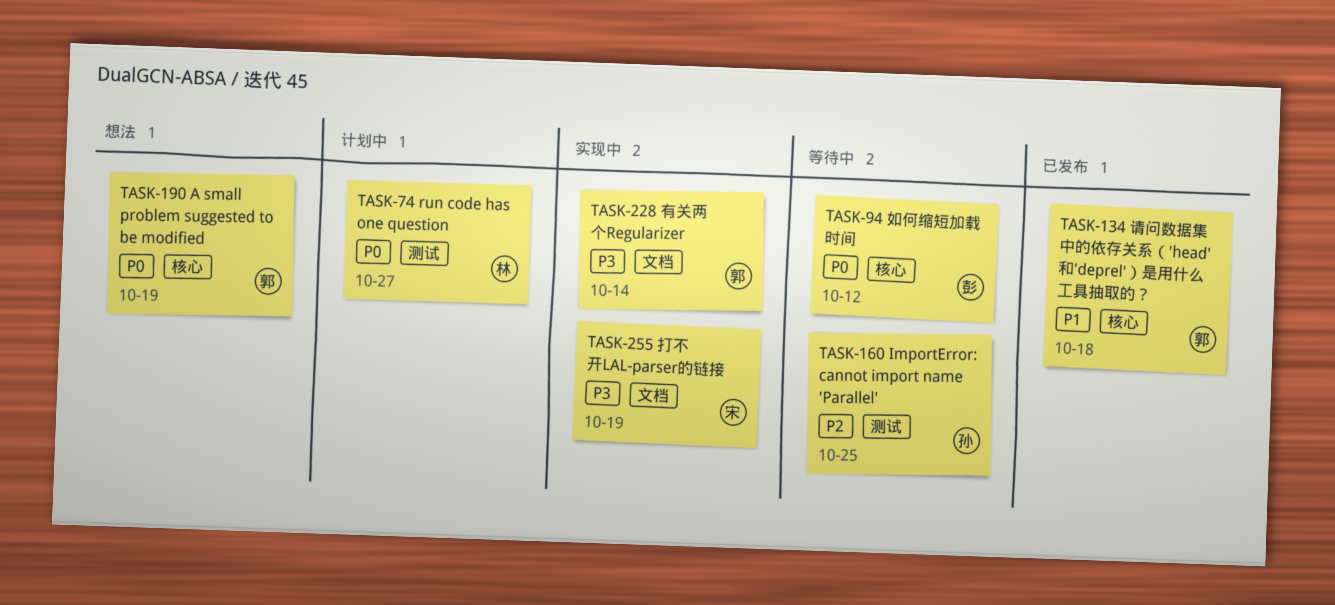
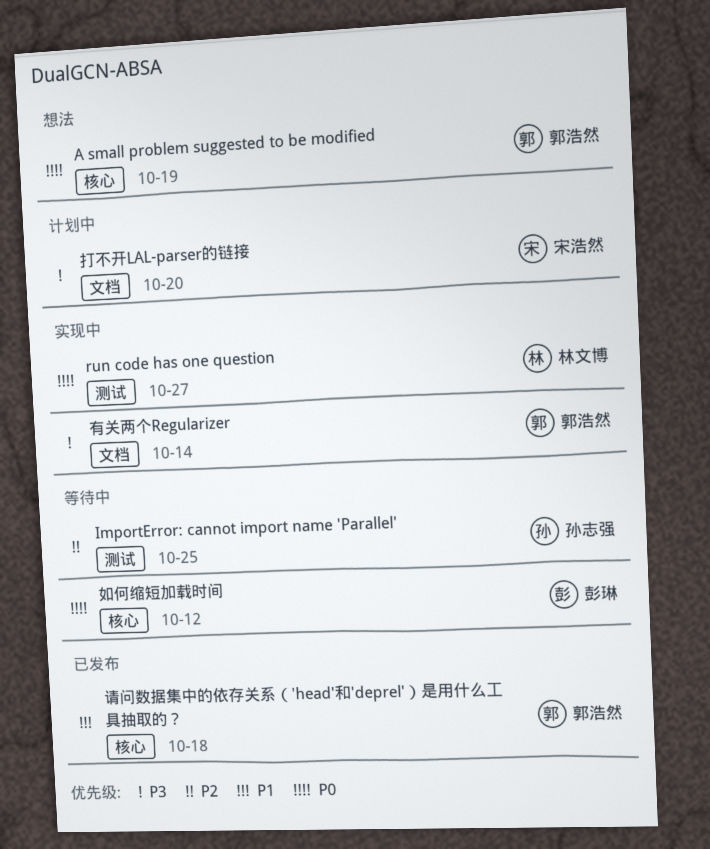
run code has one question, status: 计划中 -> 实现中
打不开LAL-parser的链接, status: 实现中 -> 计划中
打不开LAL-parser的链接, due: Oct 19 -> Oct 20

